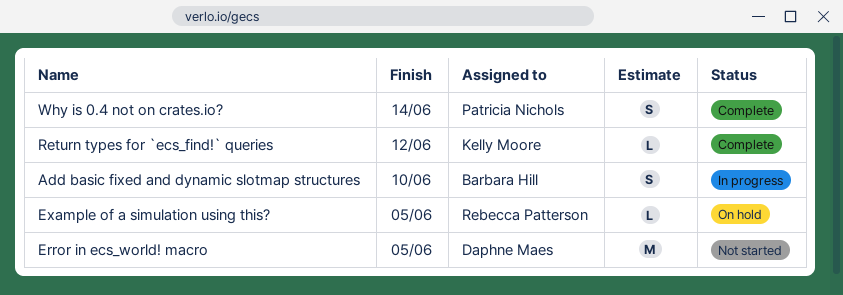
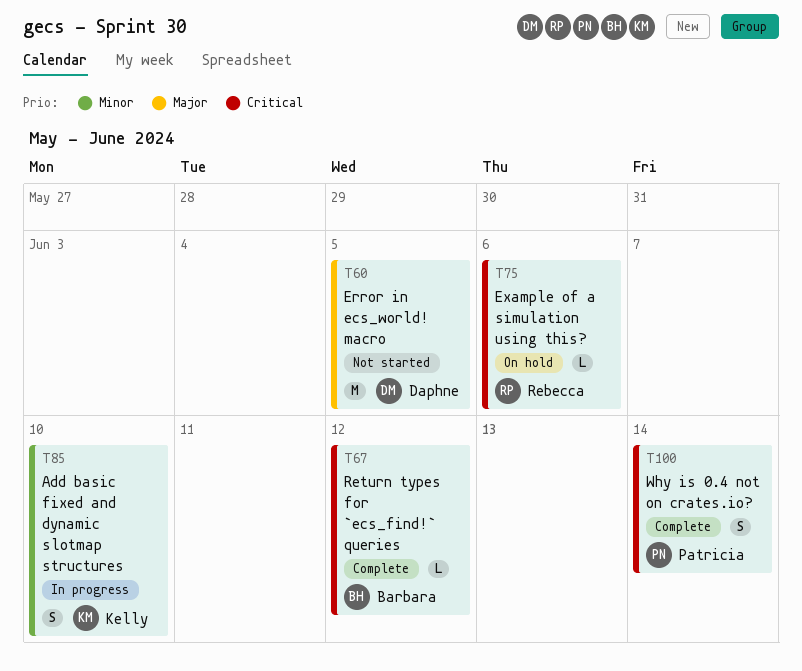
Add basic fixed and dynamic slotmap structures, owner: Barbara Hill -> Kelly Moore
Example of a simulation using this?, due: Jun 5 -> Jun 6
Return types for `ecs_find!` queries, owner: Kelly Moore -> Barbara Hill

